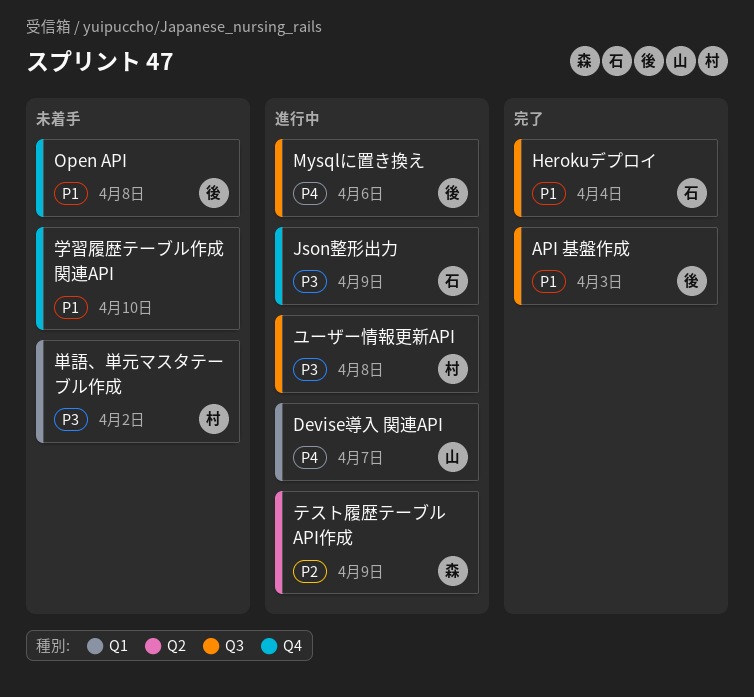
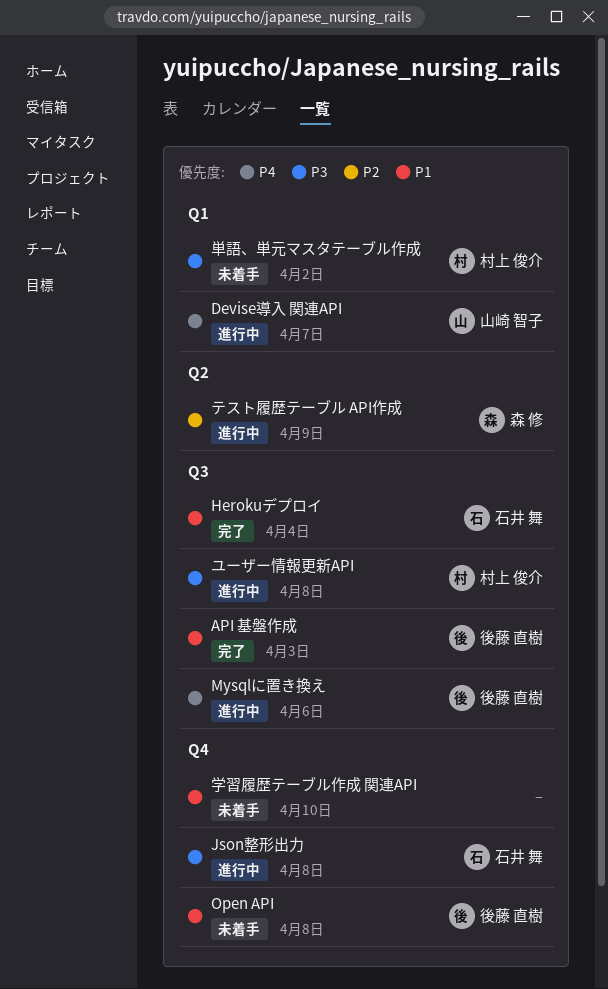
Json整形出力, due: Apr 9 -> Apr 8

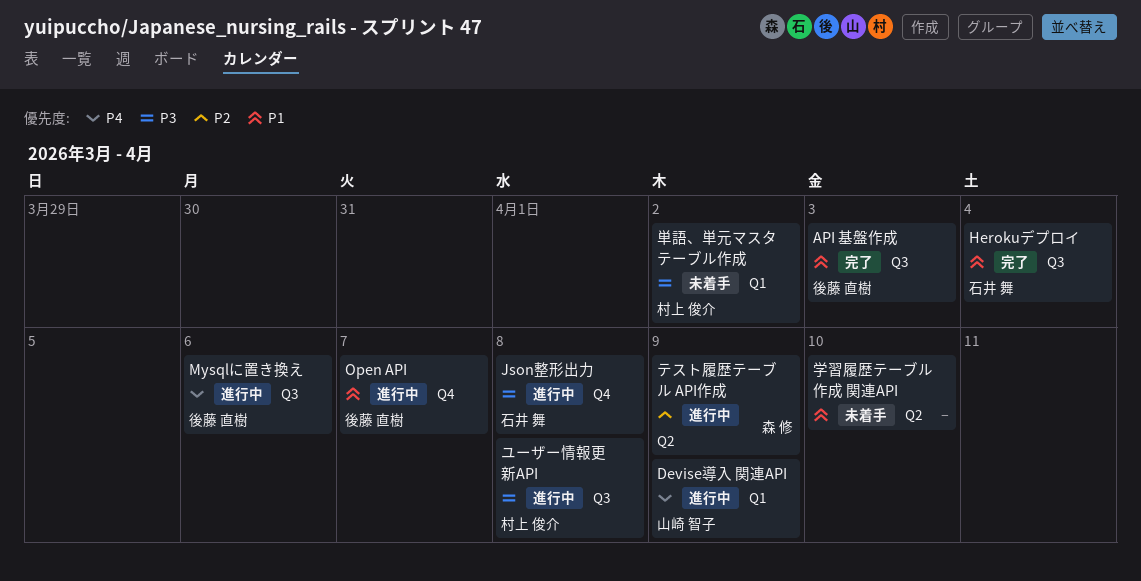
Devise導入 関連API, due: Apr 7 -> Apr 9
Open API, status: 未着手 -> 進行中
Open API, due: Apr 8 -> Apr 7
学習履歴テーブル作成 関連API, label: Q4 -> Q2

